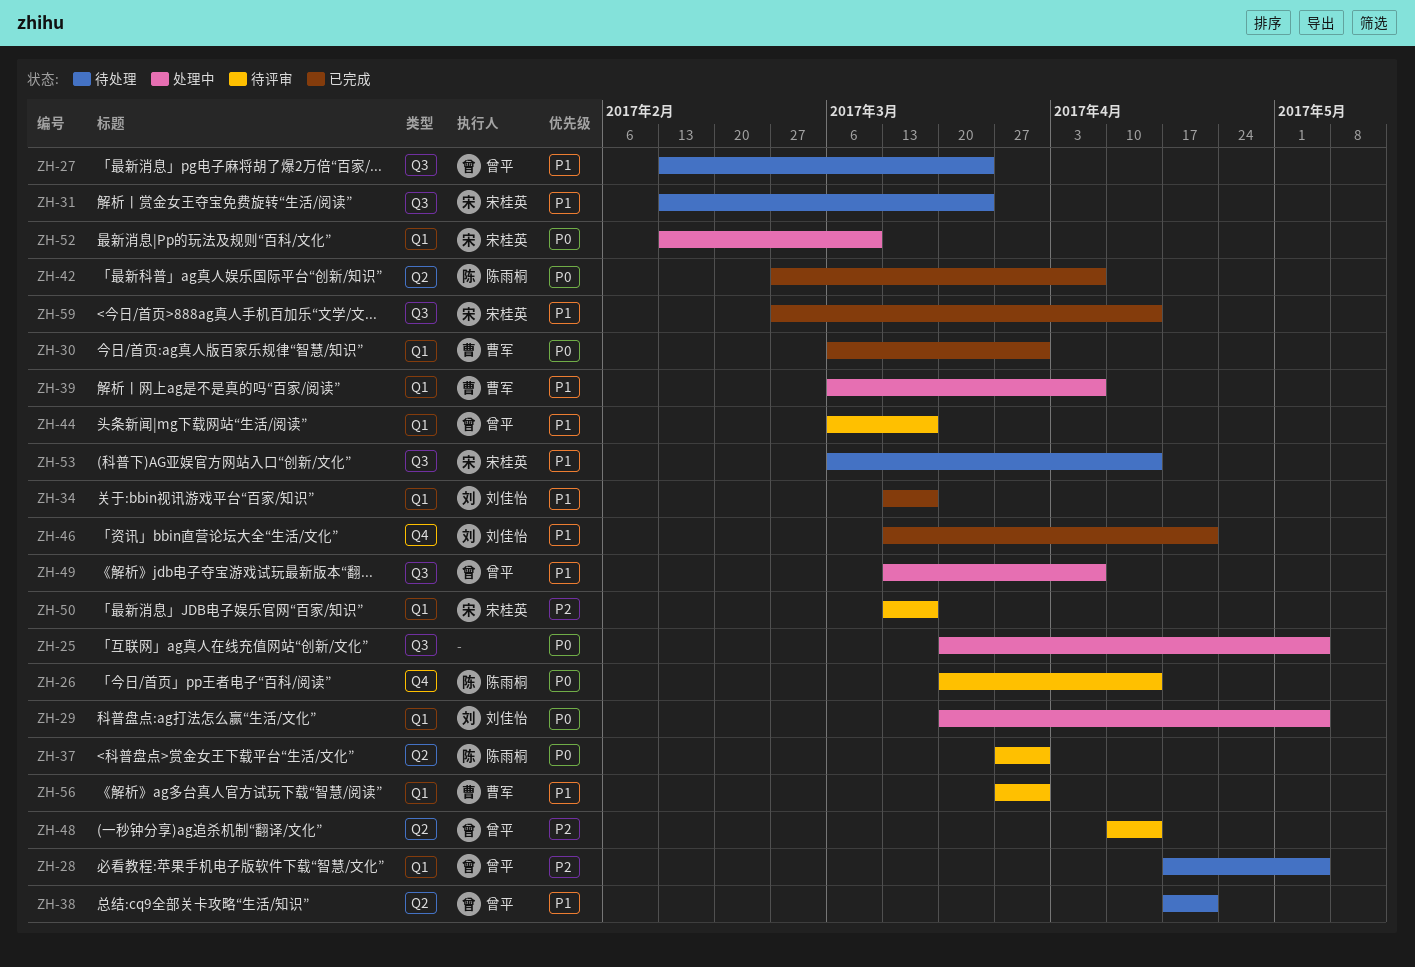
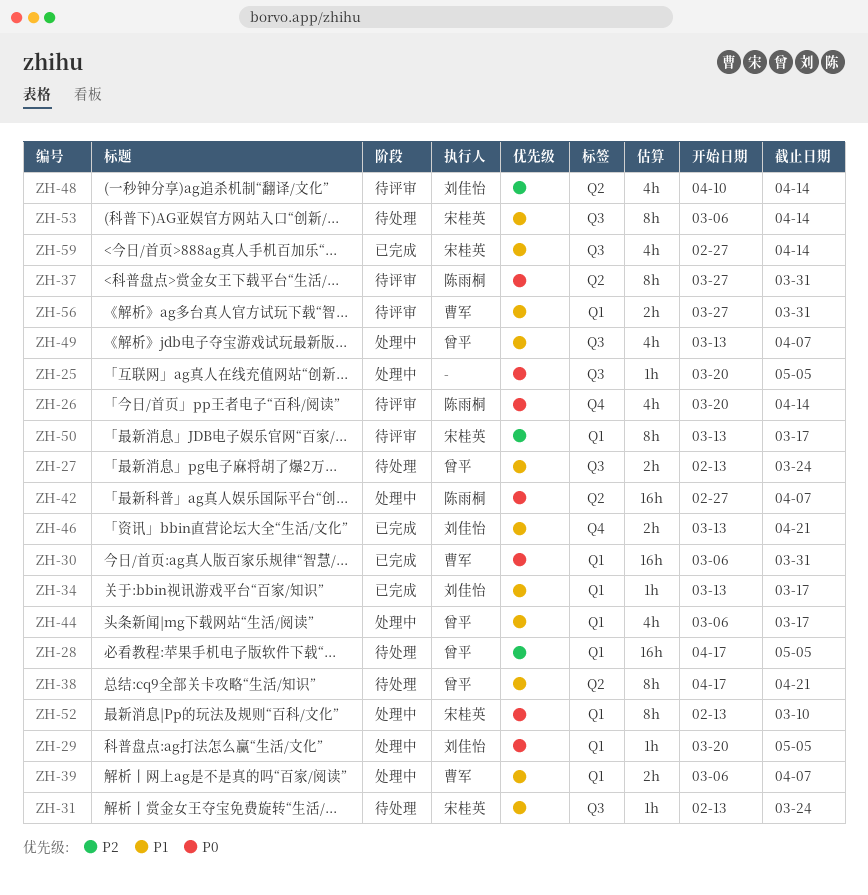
ZH-42, status: 已完成 -> 处理中
ZH-44, status: 待评审 -> 处理中
ZH-48, owner: 曾平 -> 刘佳怡

